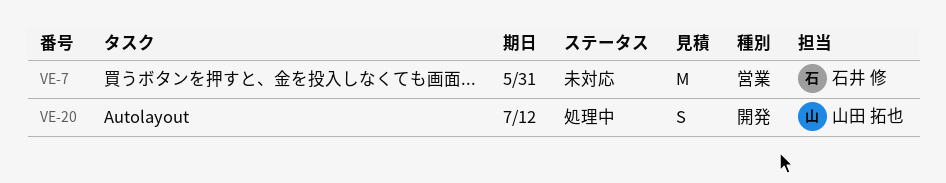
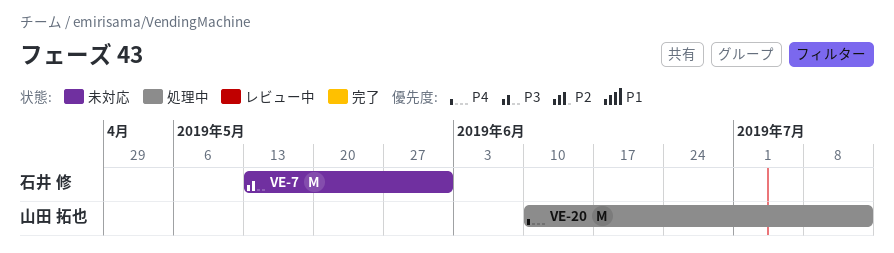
VE-20, estimate: S -> M

